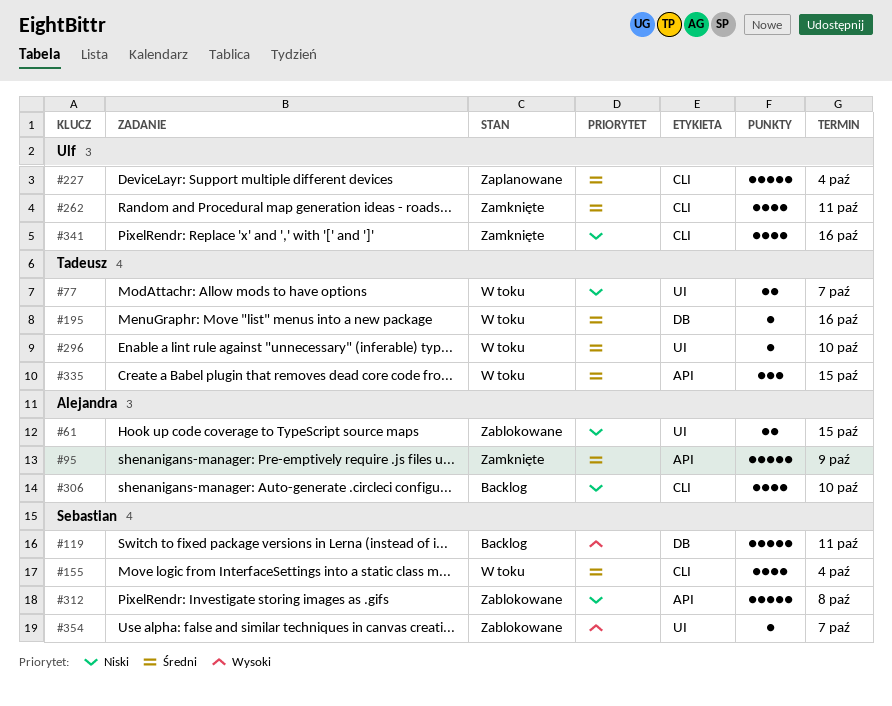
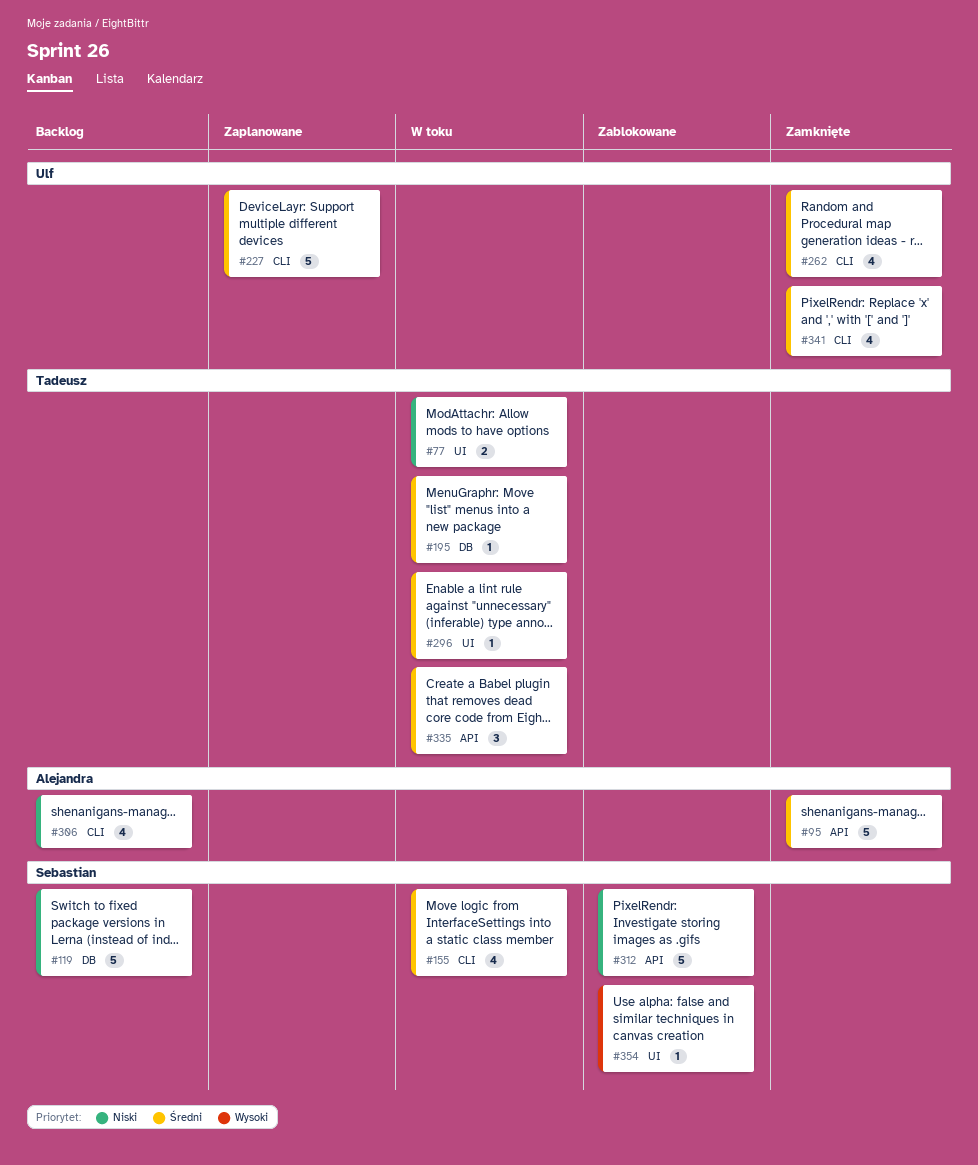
#61: present -> none
#119, priority: Wysoki -> Niski
#341, priority: Niski -> Średni

